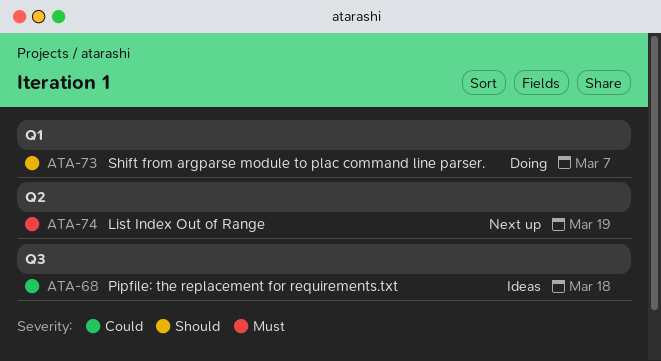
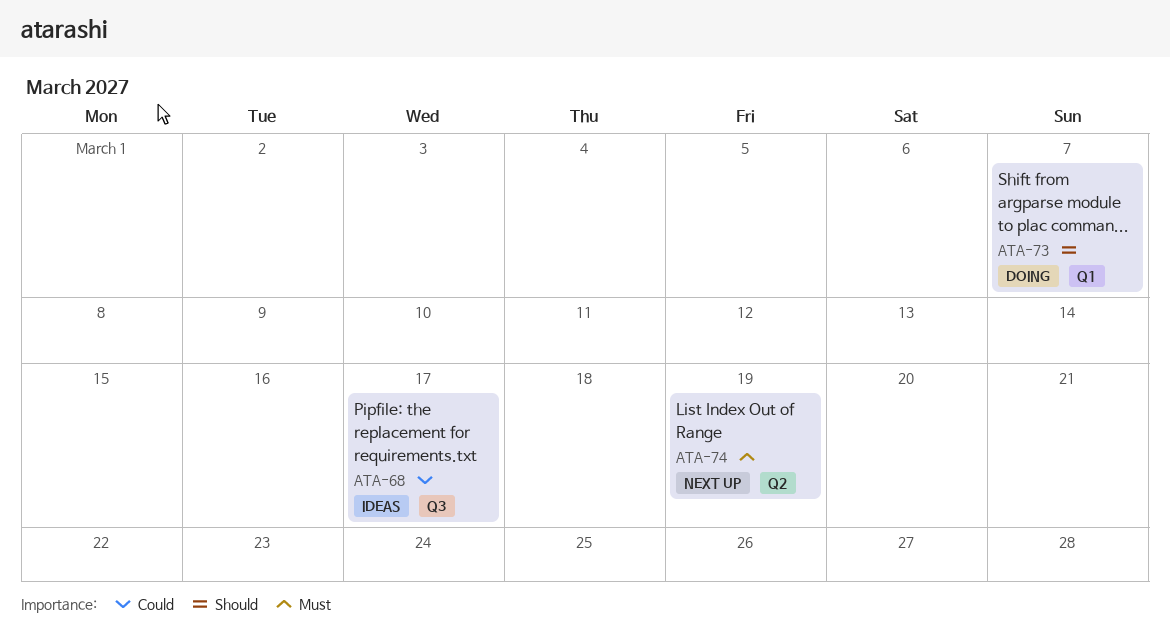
ATA-68, due: Mar 18 -> Mar 17

